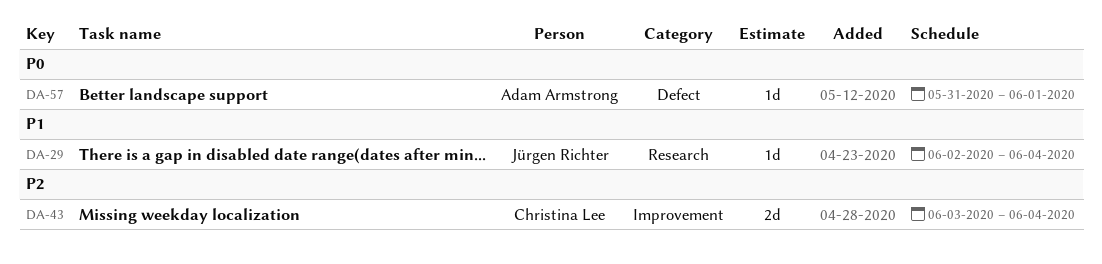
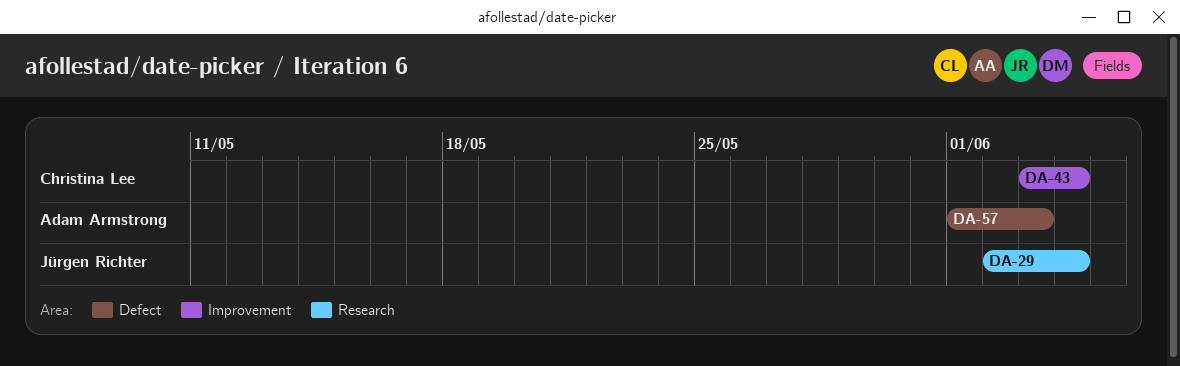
DA-57, start: May 31 -> Jun 1
DA-57, due: Jun 1 -> Jun 3

